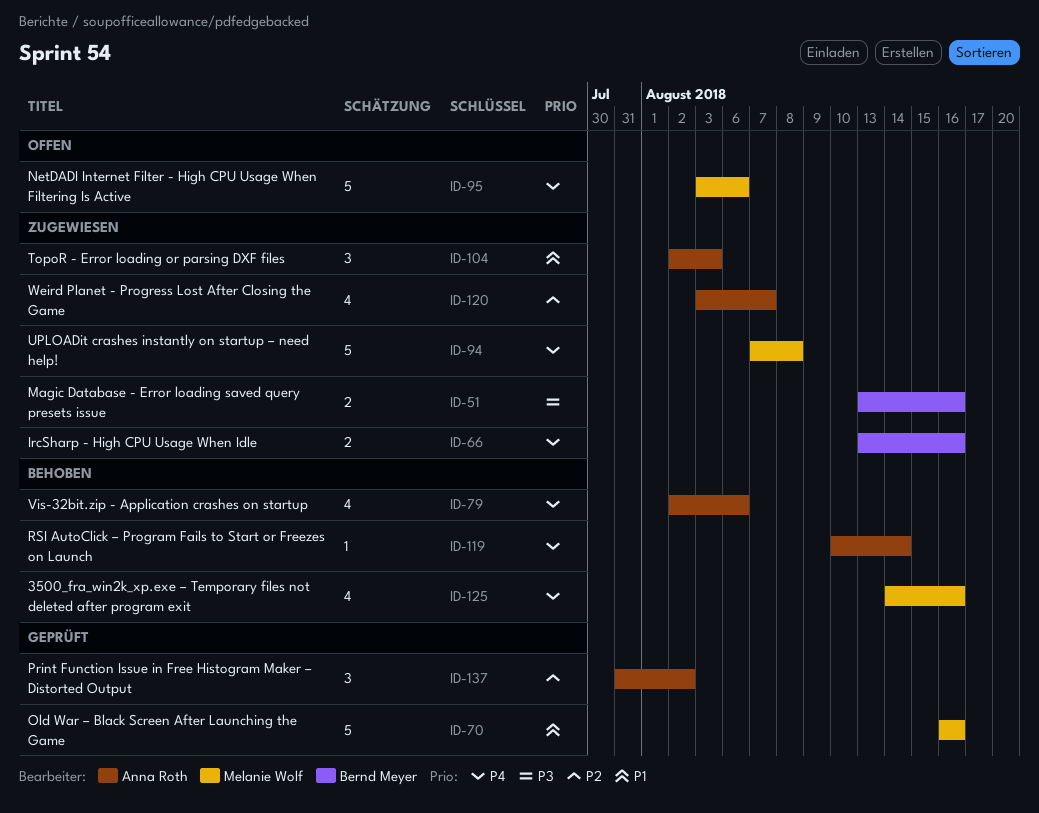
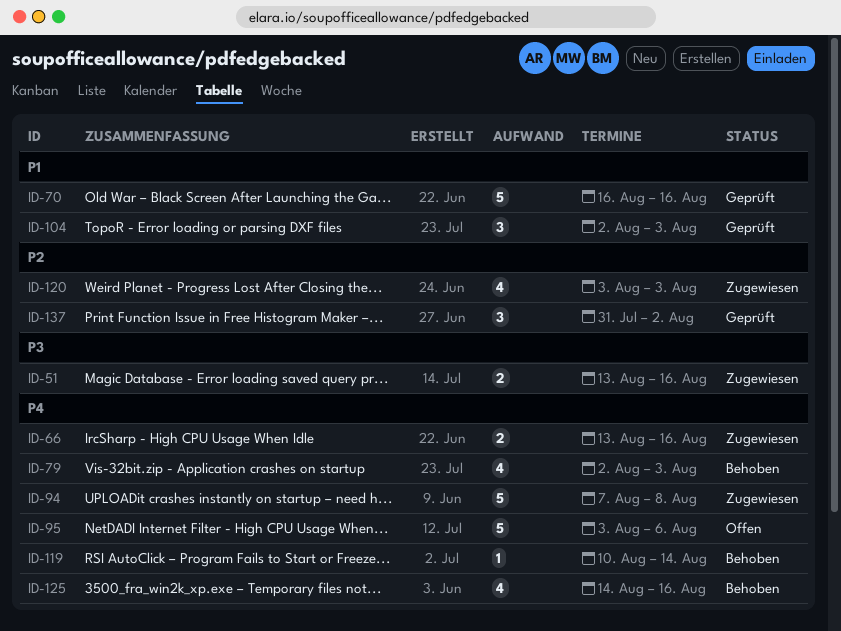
ID-79, due: Aug 6 -> Aug 3
ID-104, status: Zugewiesen -> Geprüft
ID-120, due: Aug 7 -> Aug 3

